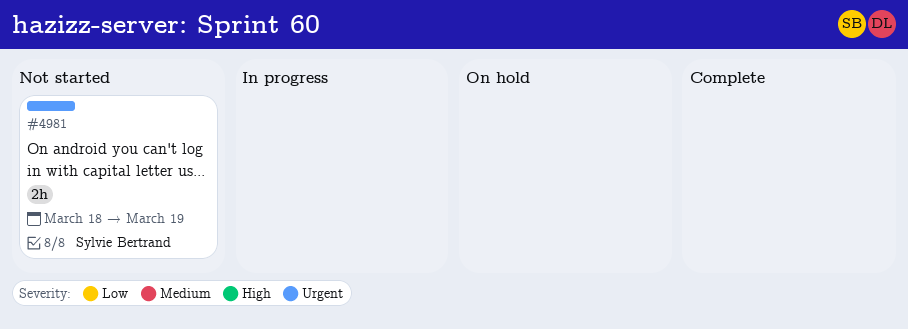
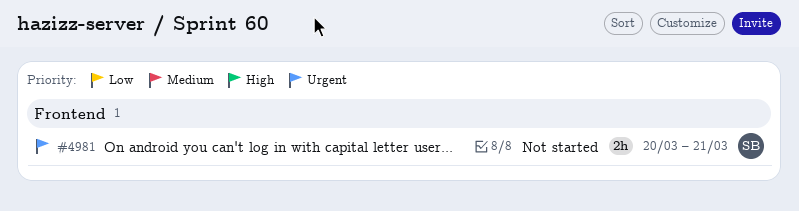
#4981, start: Mar 18 -> Mar 20
#4981, due: Mar 19 -> Mar 21

